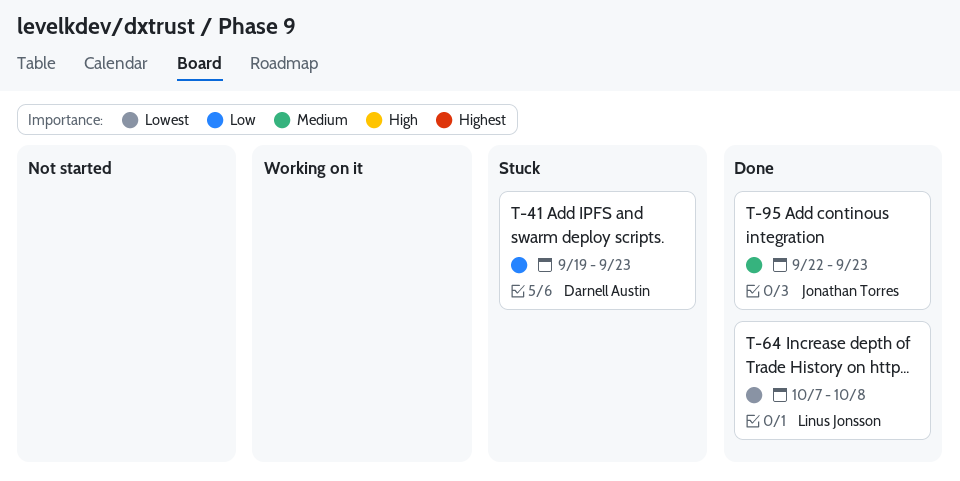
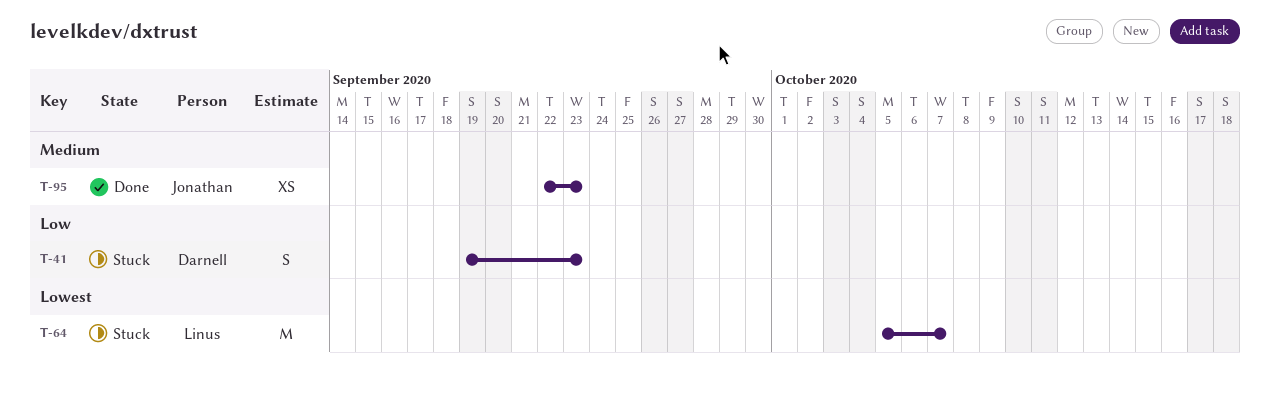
T-64, status: Done -> Stuck
T-64, start: Oct 7 -> Oct 5
T-64, due: Oct 8 -> Oct 7

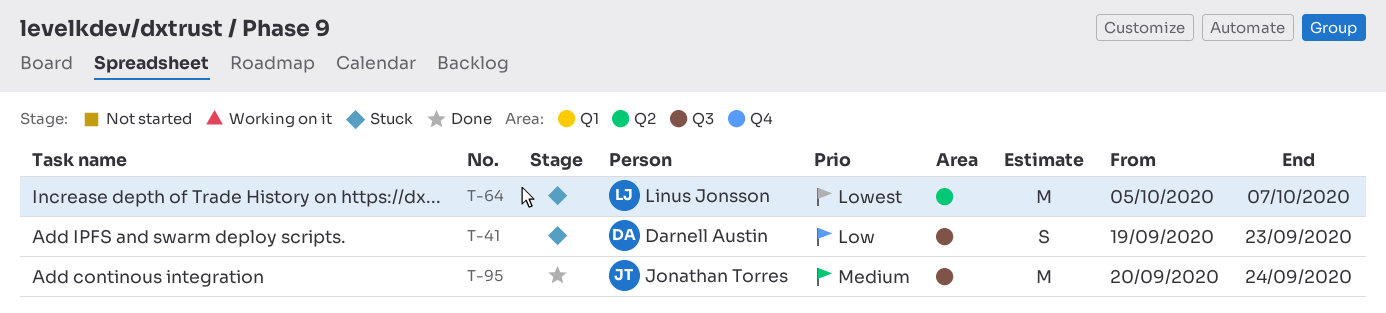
T-95, estimate: XS -> M
T-95, start: Sep 22 -> Sep 20
T-95, due: Sep 23 -> Sep 24

